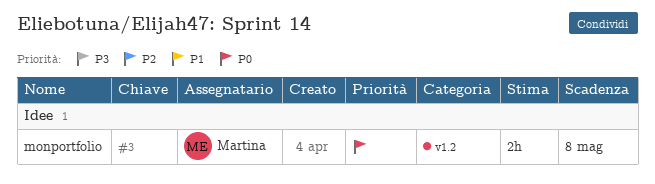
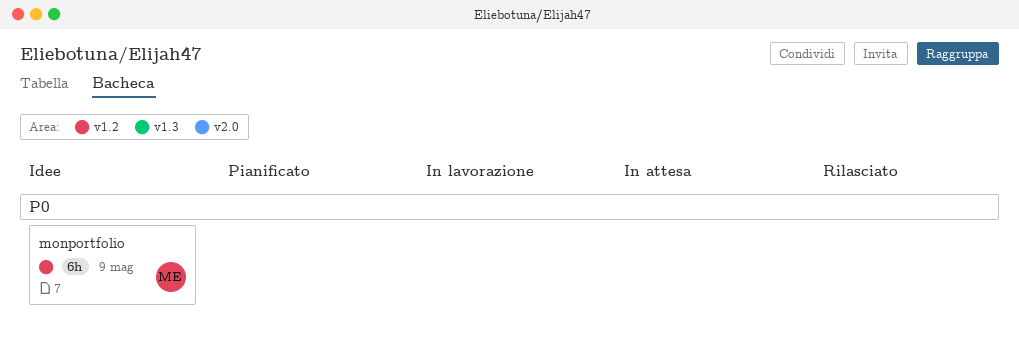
monportfolio, estimate: 2h -> 6h
monportfolio, due: May 8 -> May 9

